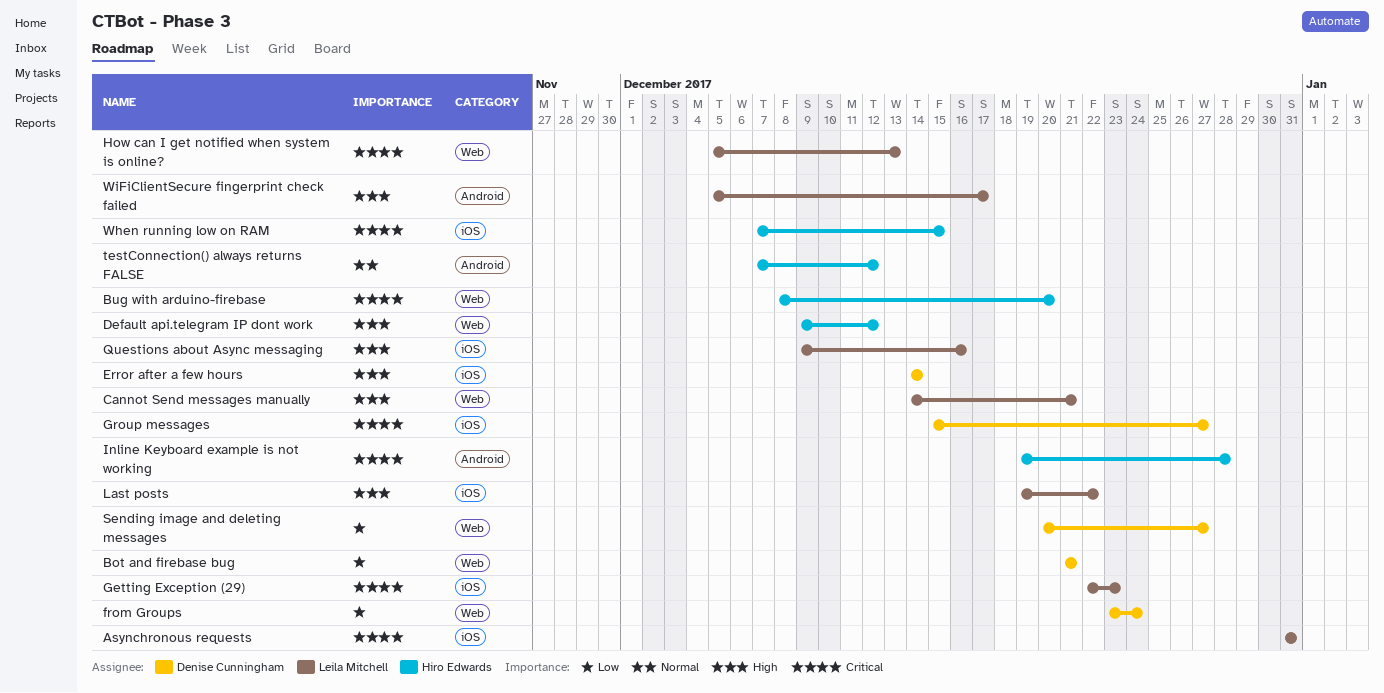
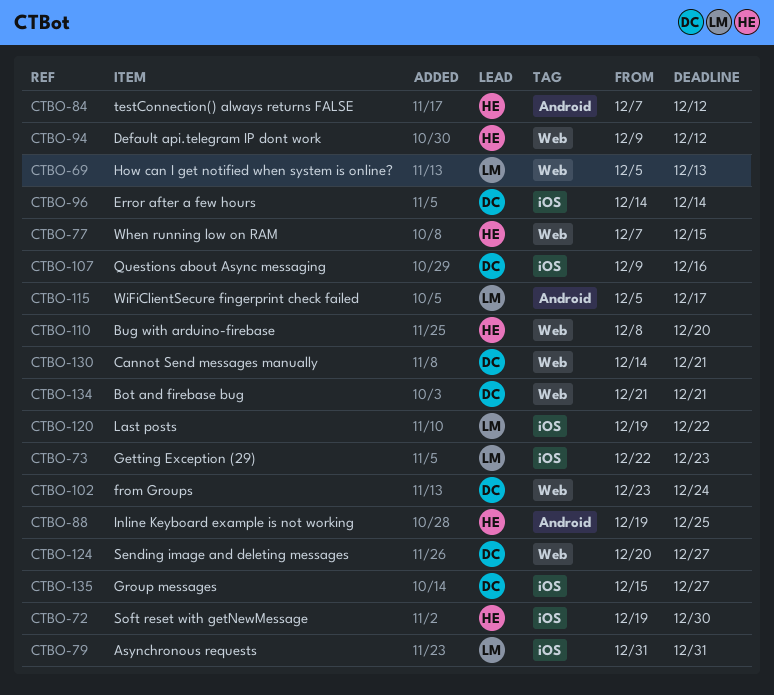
Cannot Send messages manually, owner: Leila Mitchell -> Denise Cunningham
Inline Keyboard example is not working, due: Dec 28 -> Dec 25
Questions about Async messaging, owner: Leila Mitchell -> Denise Cunningham
Soft reset with getNewMessage: none -> present
When running low on RAM, label: iOS -> Web

